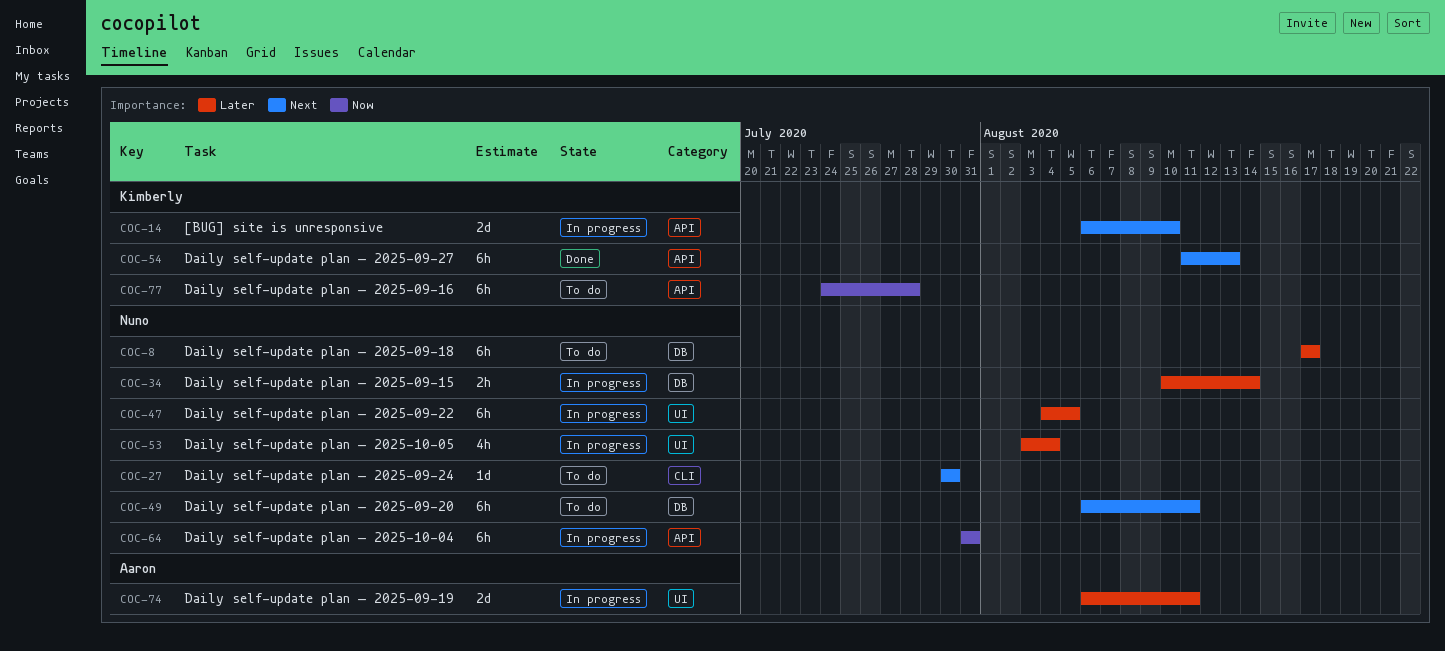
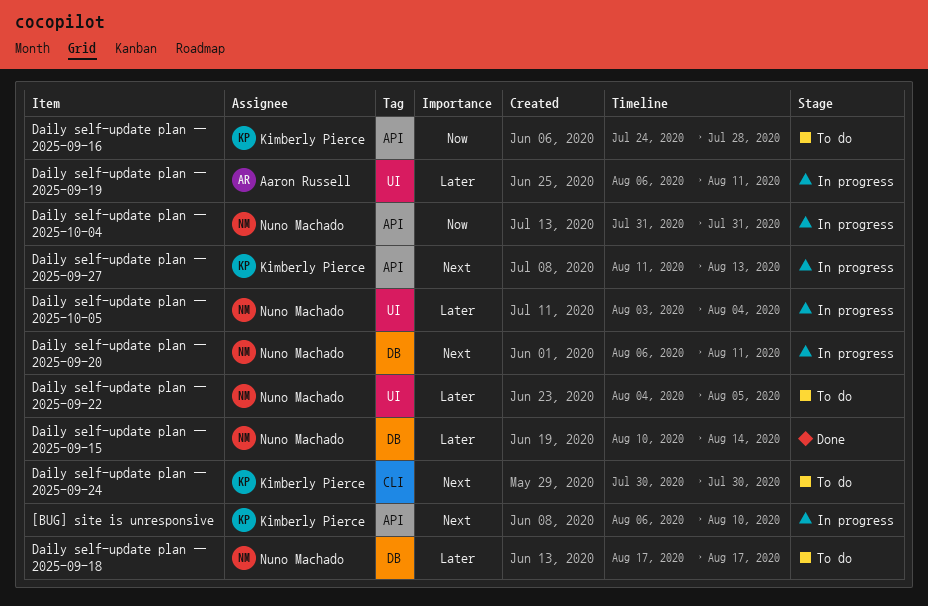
Daily self-update plan — 2025-09-15, status: In progress -> Done
Daily self-update plan — 2025-09-20, status: To do -> In progress
Daily self-update plan — 2025-09-22, status: In progress -> To do
Daily self-update plan — 2025-09-24, owner: Nuno Machado -> Kimberly Pierce
Daily self-update plan — 2025-09-27, status: Done -> In progress

